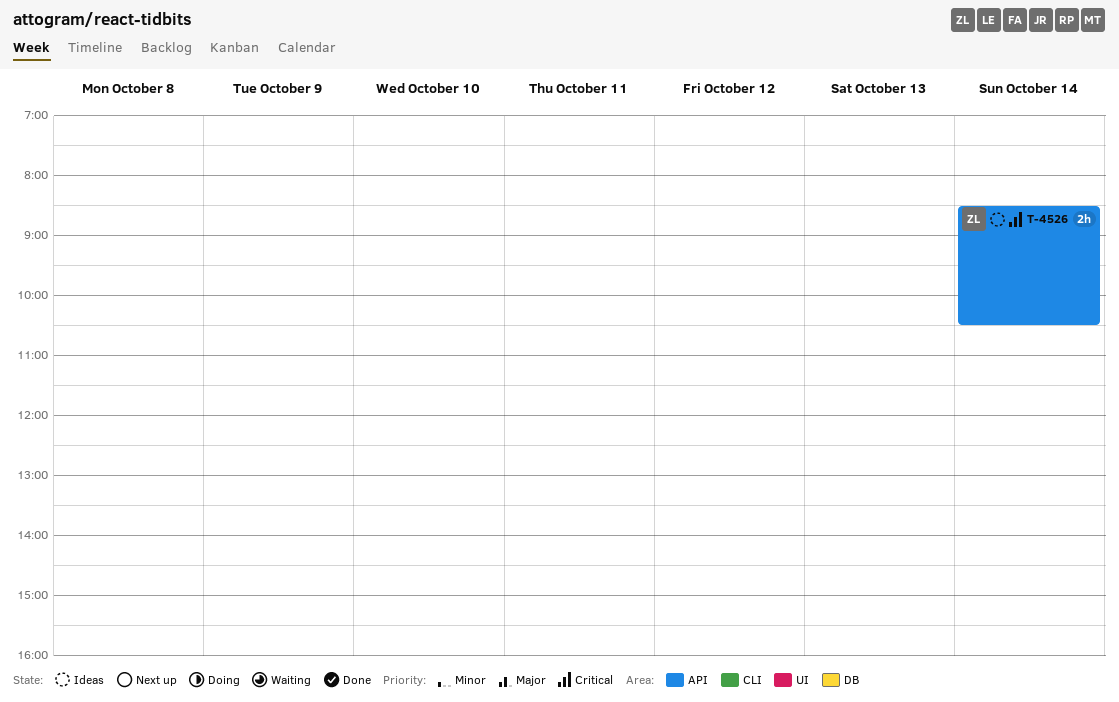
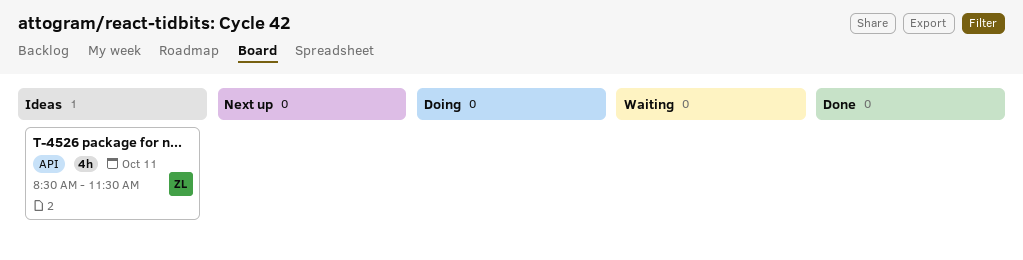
T-4526, estimate: 2h -> 4h
T-4526, day: Oct 14 -> Oct 11
T-4526, ends: 10:30 -> 11:30

